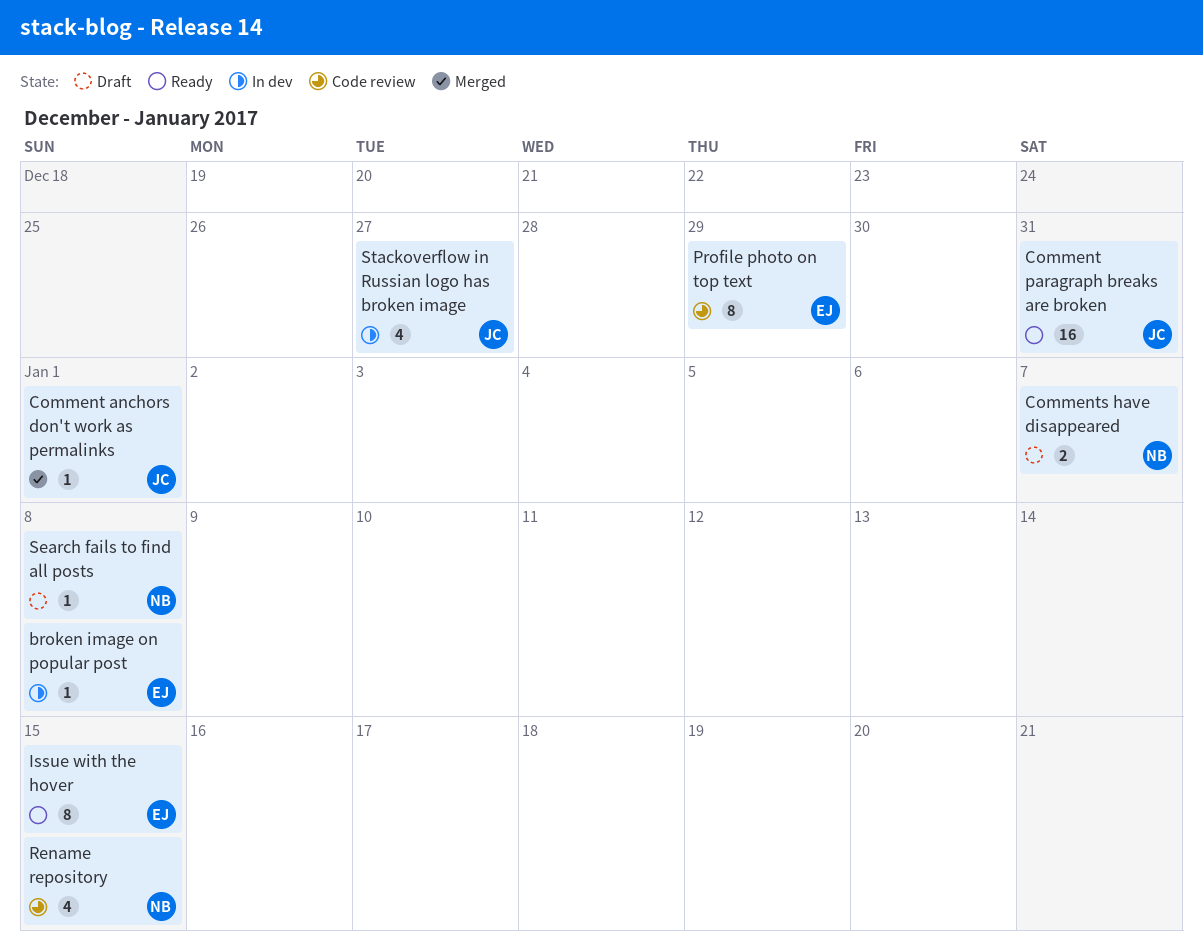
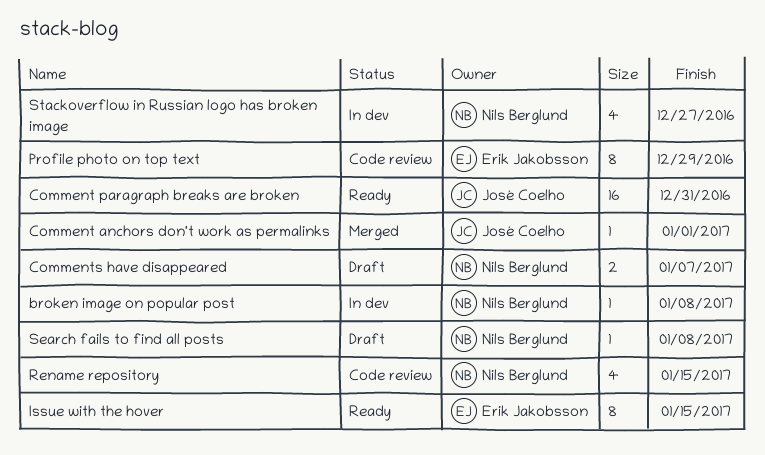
broken image on popular post, owner: Erik Jakobsson -> Nils Berglund
Stackoverflow in Russian logo has broken image, owner: José Coelho -> Nils Berglund

